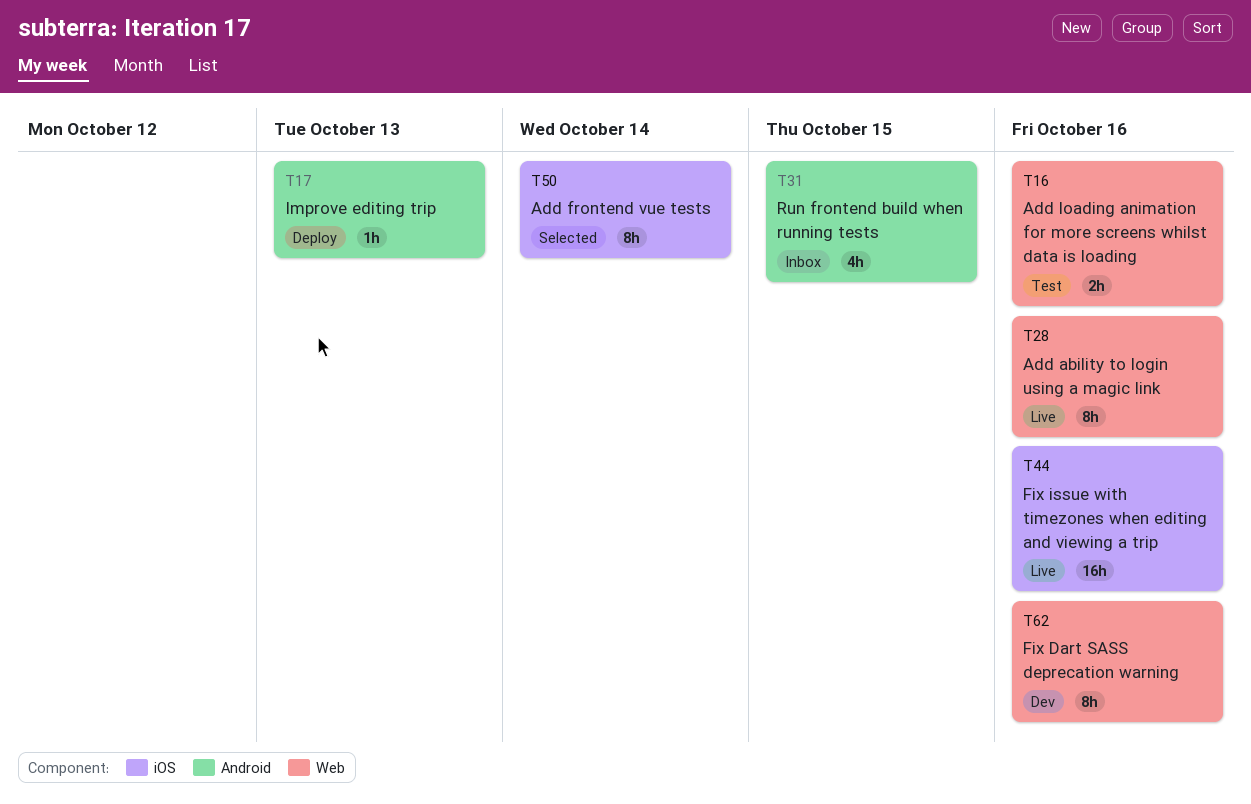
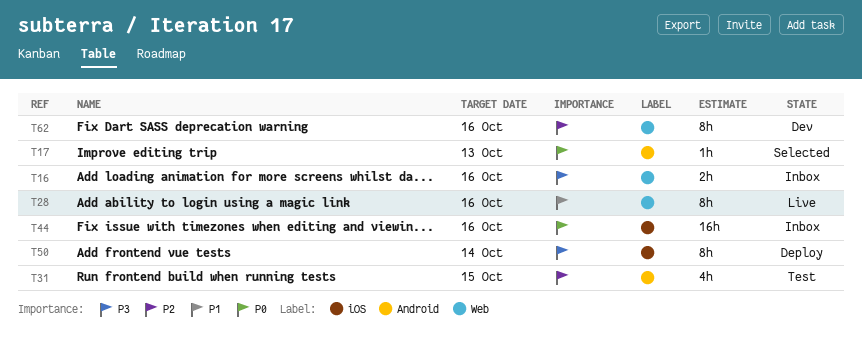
T16, status: Test -> Inbox
T17, status: Deploy -> Selected
T31, status: Inbox -> Test
T44, status: Live -> Inbox
T50, status: Selected -> Deploy

